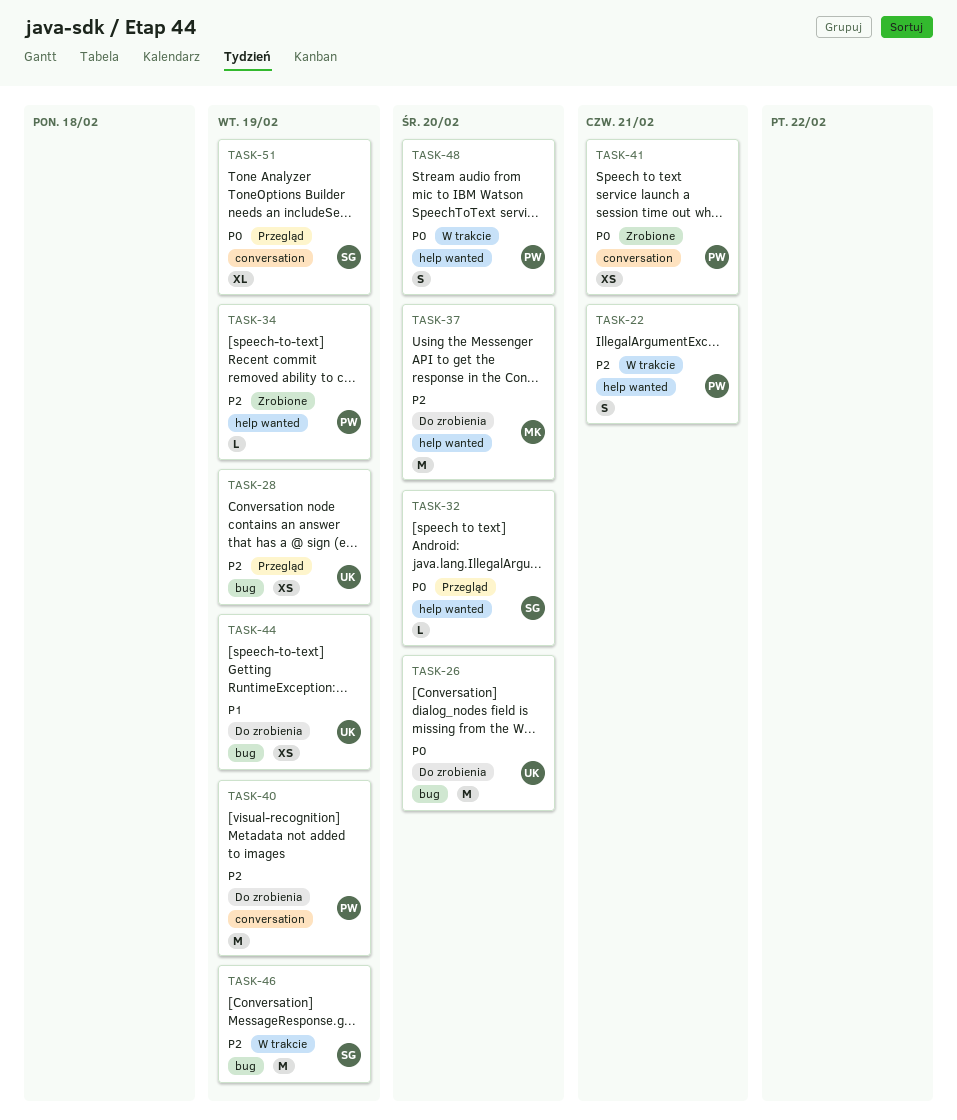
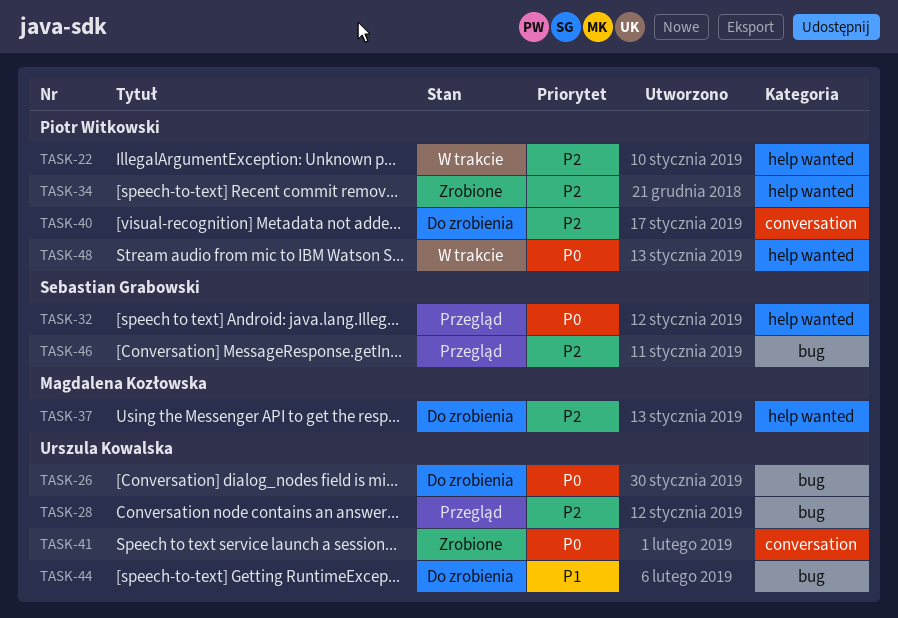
TASK-41, owner: Piotr Witkowski -> Urszula Kowalska
TASK-46, status: W trakcie -> Przegląd
TASK-51: present -> none

